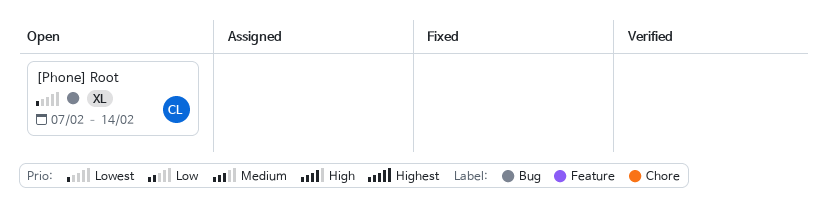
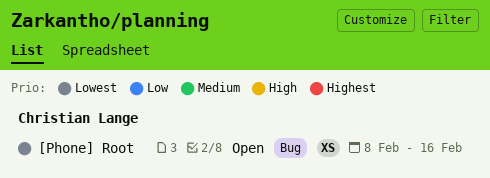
[Phone] Root, estimate: XL -> XS
[Phone] Root, start: Feb 7 -> Feb 8
[Phone] Root, due: Feb 14 -> Feb 16

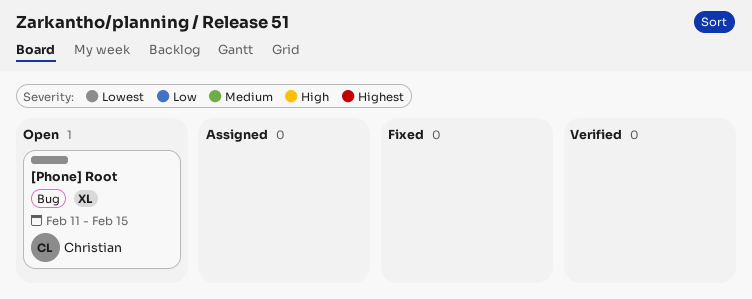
[Phone] Root, estimate: XS -> XL
[Phone] Root, start: Feb 8 -> Feb 11
[Phone] Root, due: Feb 16 -> Feb 15

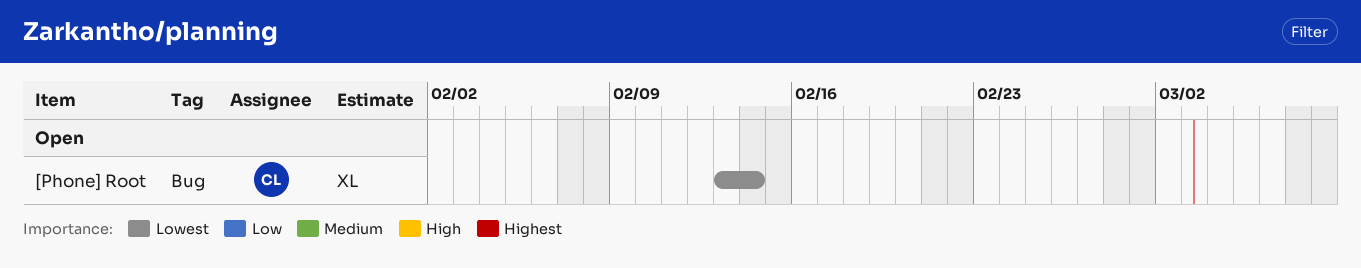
[Phone] Root, start: Feb 11 -> Feb 13
[Phone] Root, due: Feb 15 -> Feb 14

